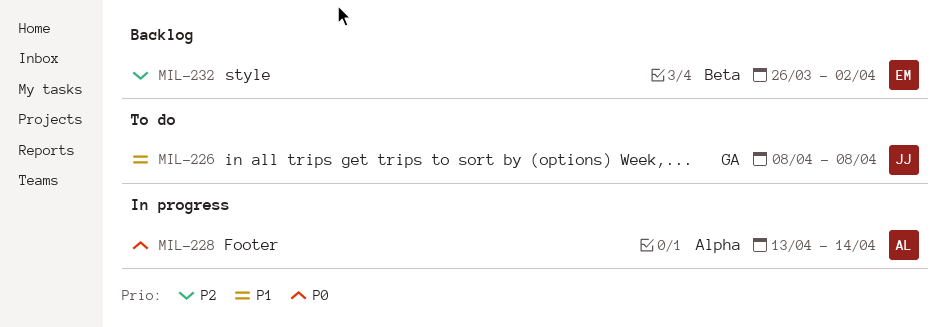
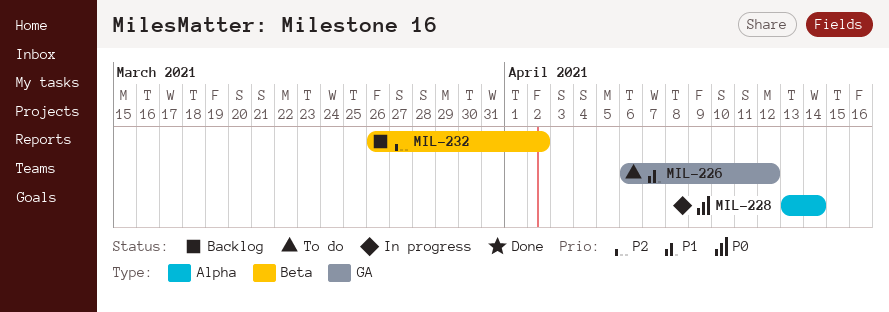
MIL-226, start: Apr 8 -> Apr 6
MIL-226, due: Apr 8 -> Apr 12

